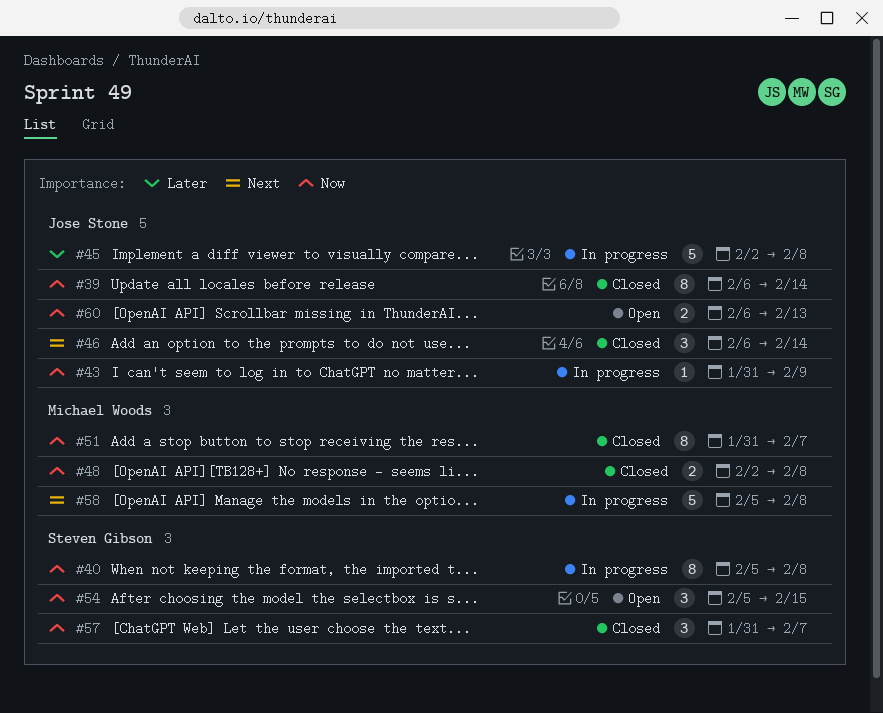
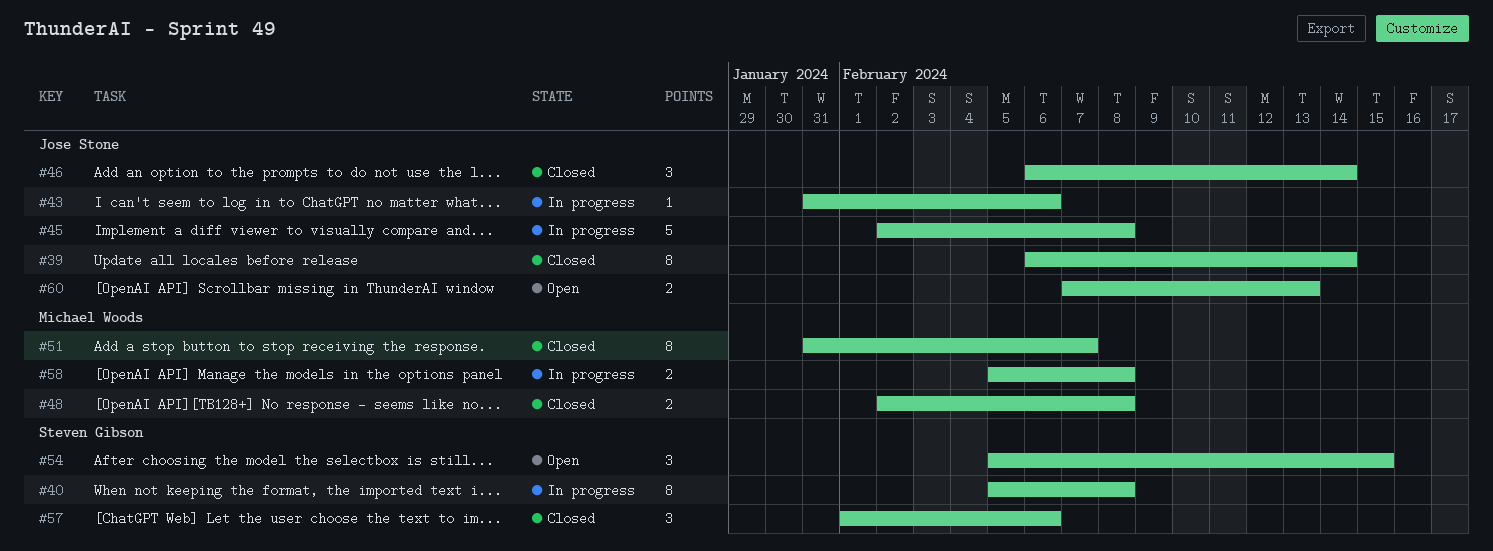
#43, due: Feb 9 -> Feb 6
#57, start: Jan 31 -> Feb 1
#57, due: Feb 7 -> Feb 6
#58, estimate: 5 -> 2
#60, start: Feb 6 -> Feb 7

